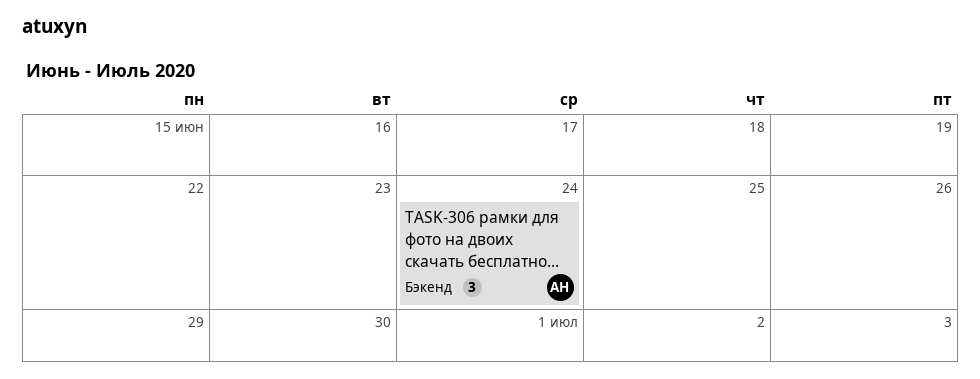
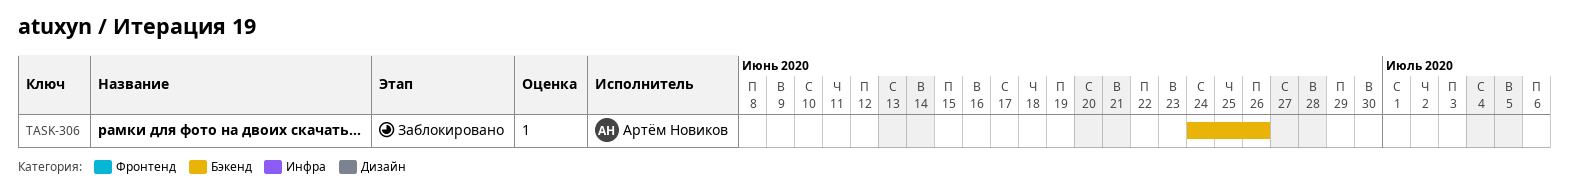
TASK-306, estimate: 3 -> 1
TASK-306, due: Jun 24 -> Jun 26

